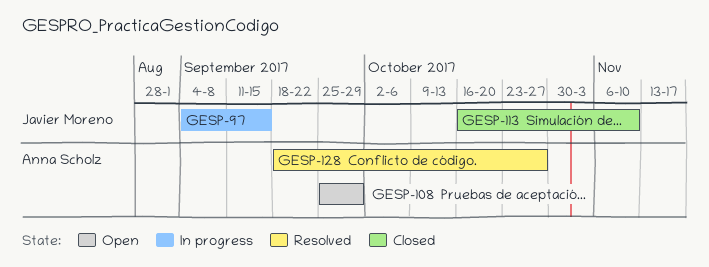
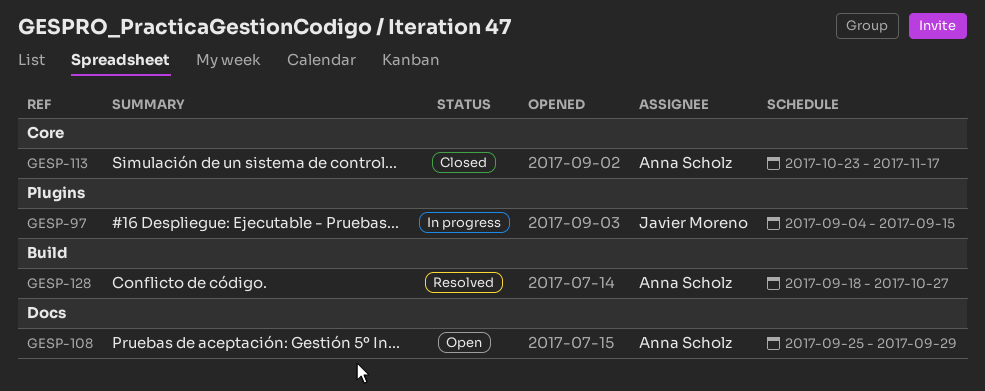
GESP-113, owner: Javier Moreno -> Anna Scholz
GESP-113, start: Oct 16 -> Oct 23
GESP-113, due: Nov 10 -> Nov 17

